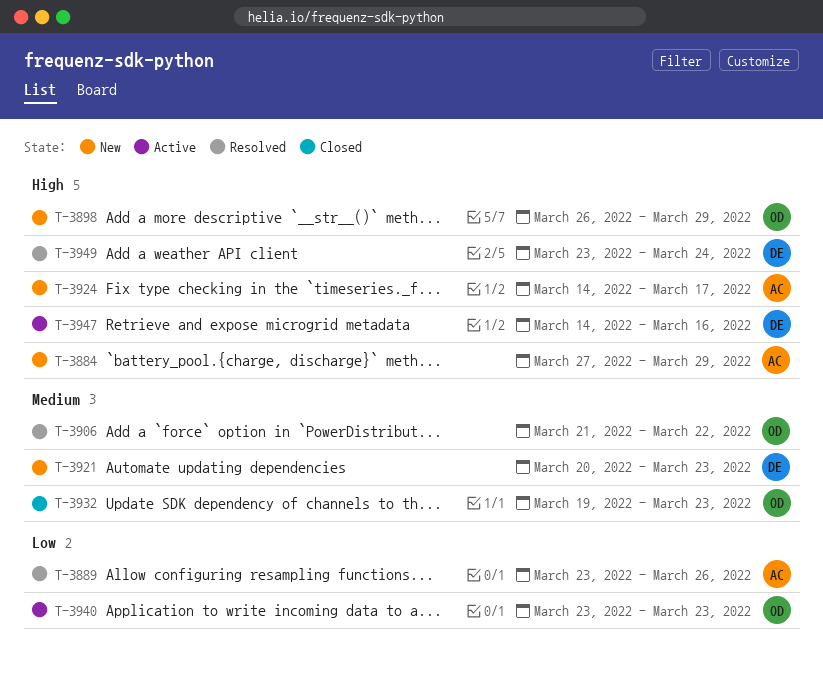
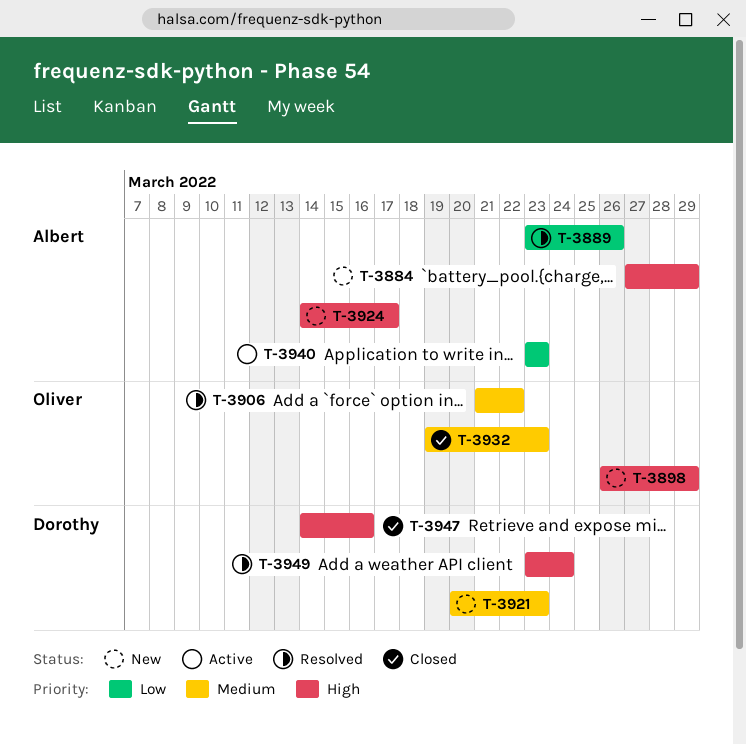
T-3940, owner: Oliver -> Albert
T-3947, status: Active -> Closed

